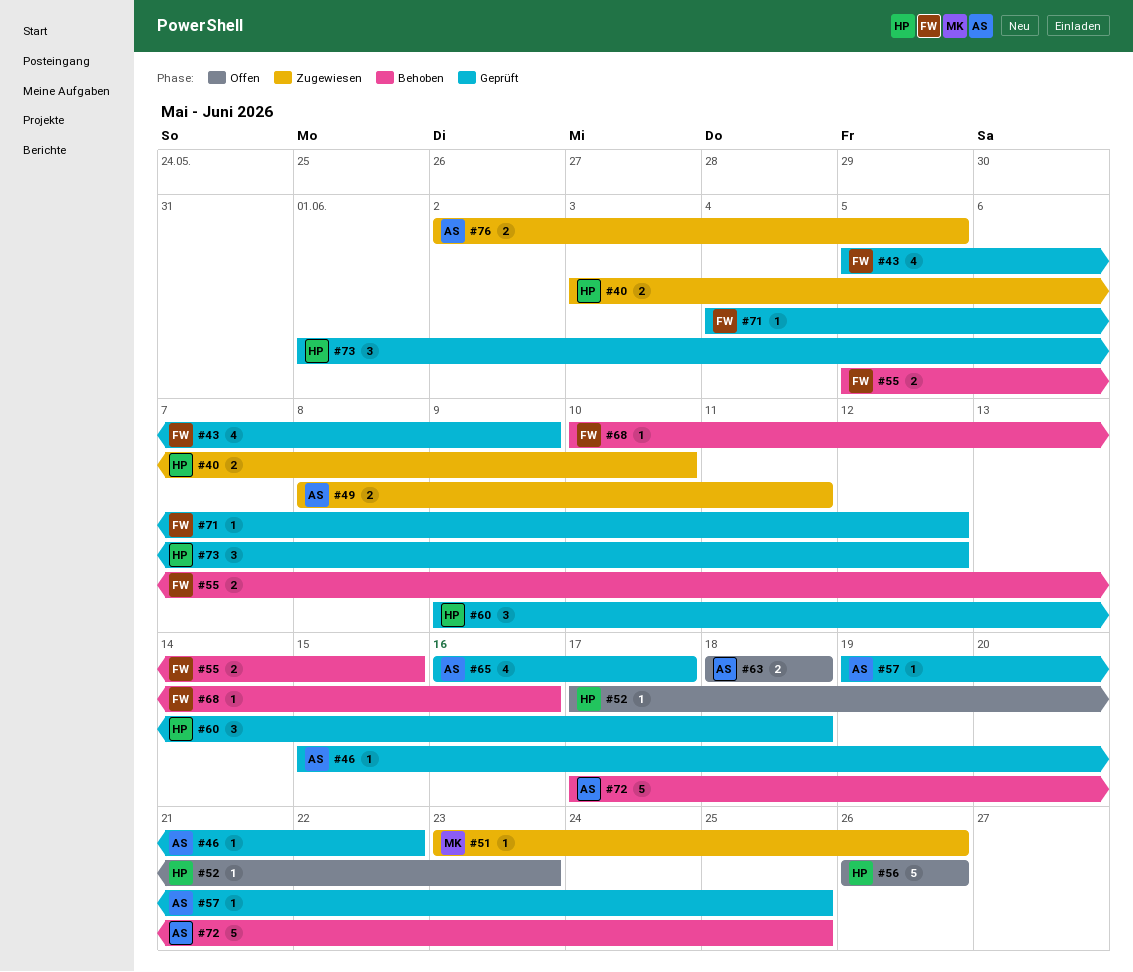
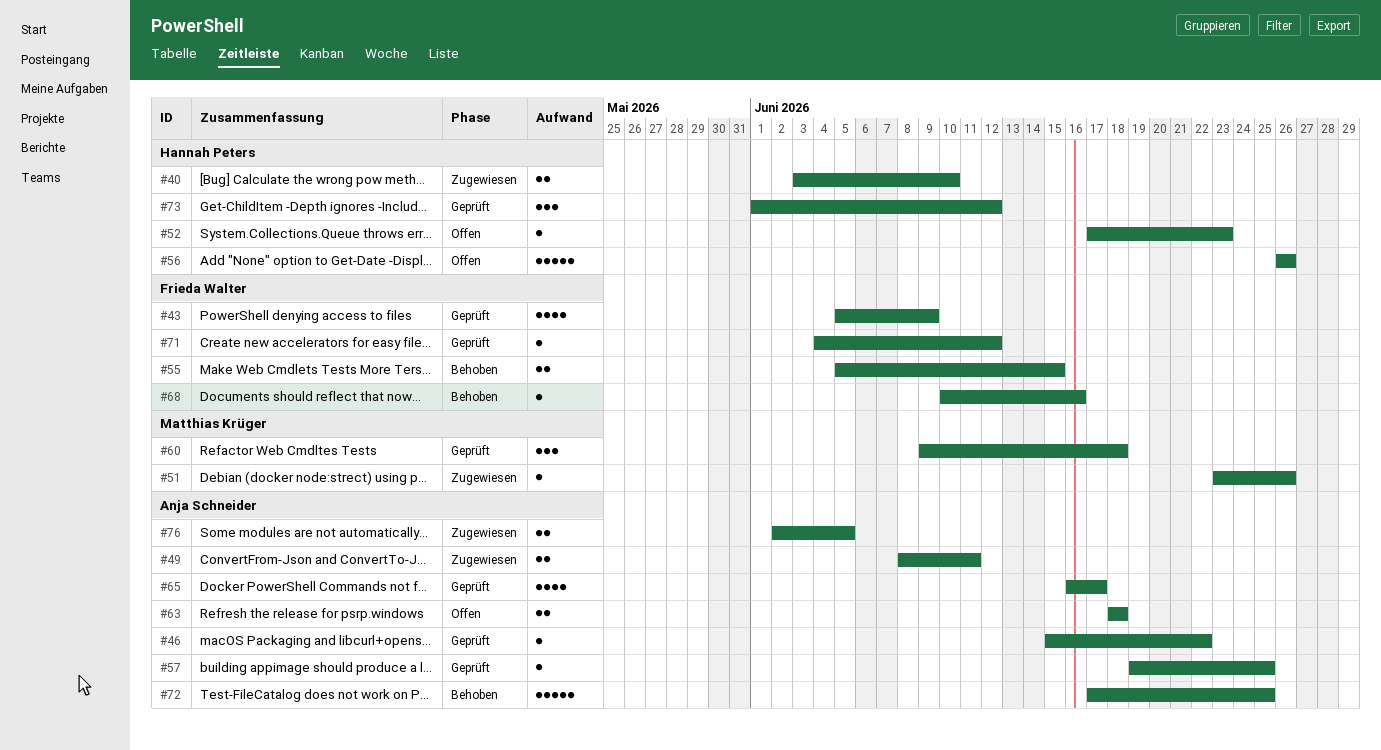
#60, owner: Hannah Peters -> Matthias Krüger

